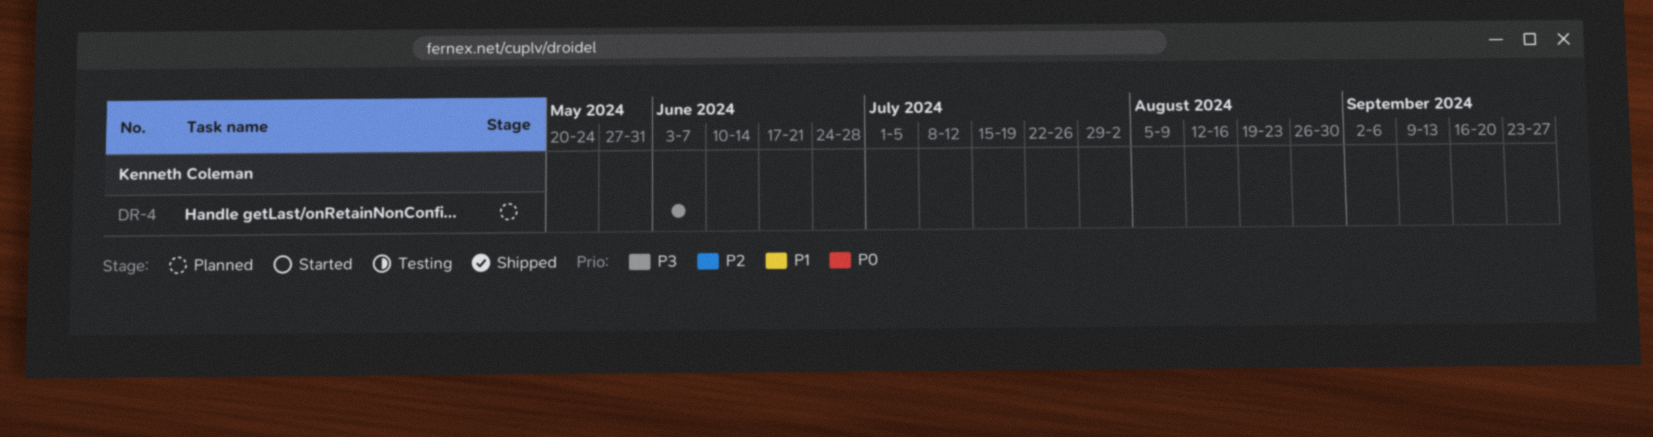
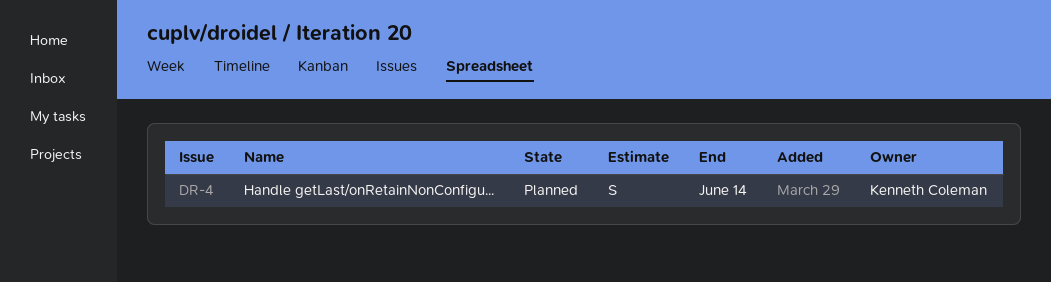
DR-4, due: Jun 7 -> Jun 14

